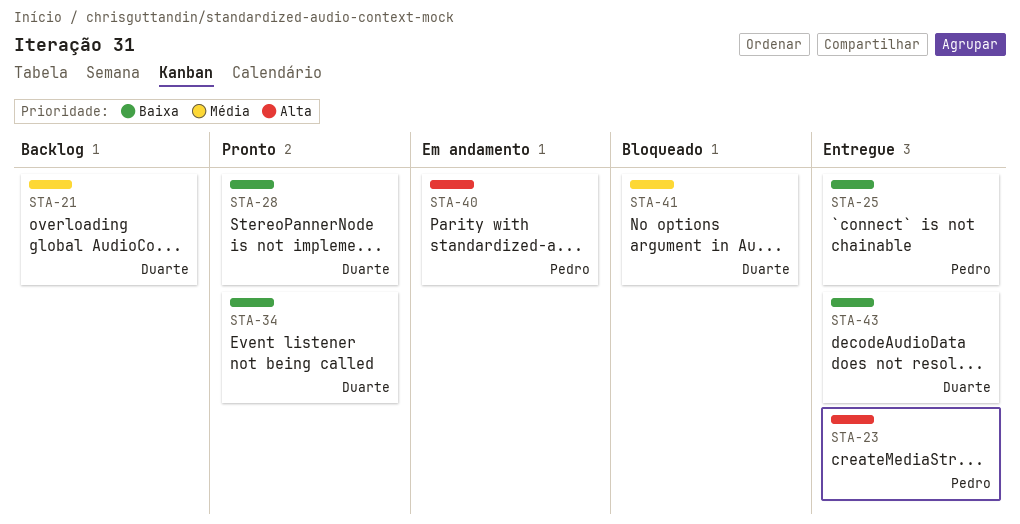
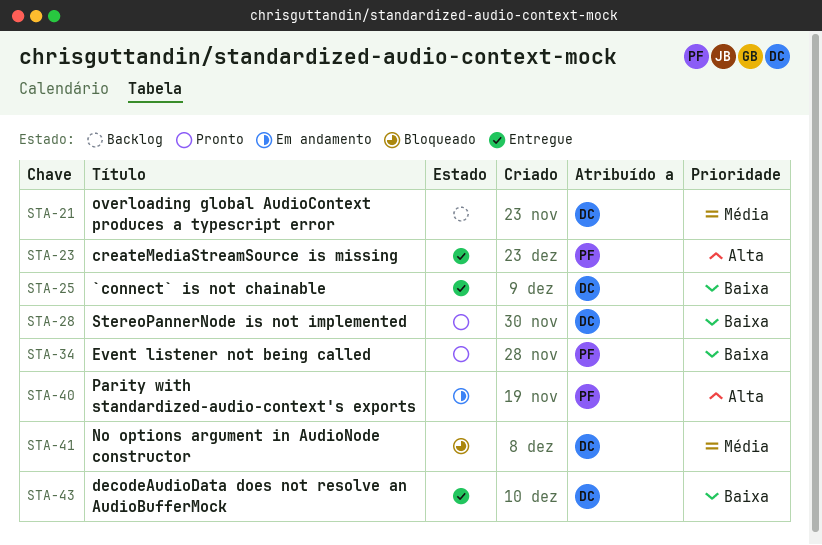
STA-25, owner: Pedro -> Duarte
STA-34, owner: Duarte -> Pedro

